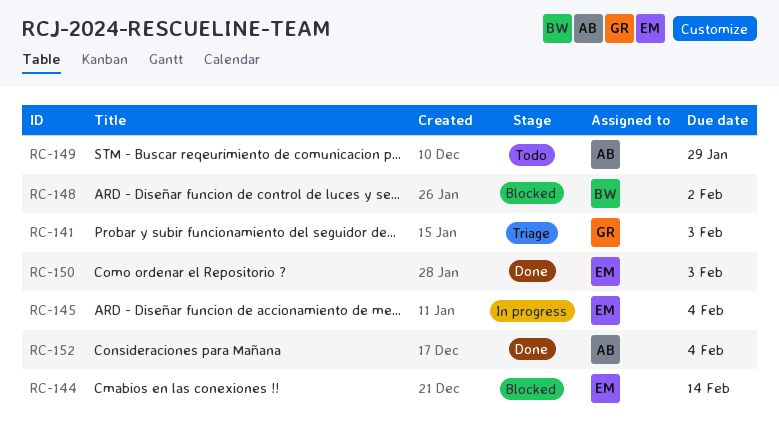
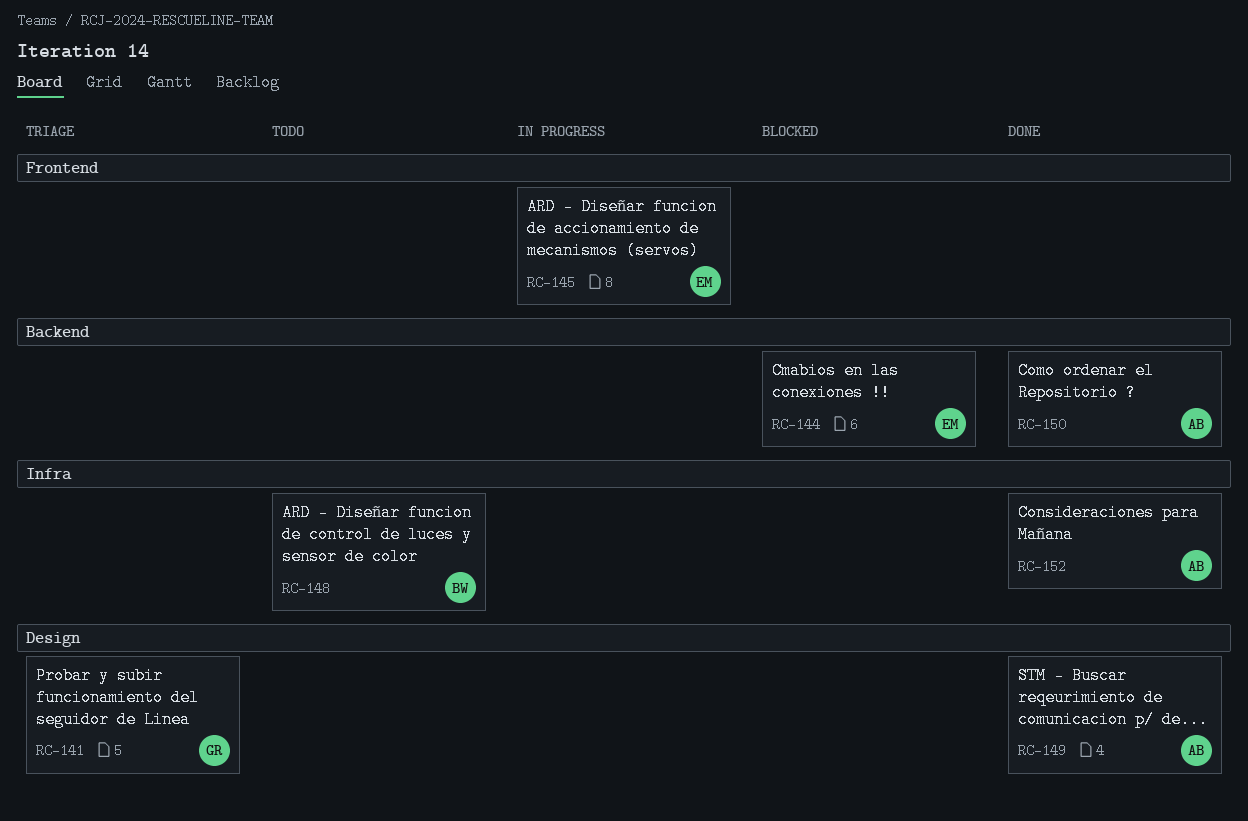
RC-148, status: Blocked -> Todo
RC-149, status: Todo -> Done
RC-150, owner: EM -> AB

